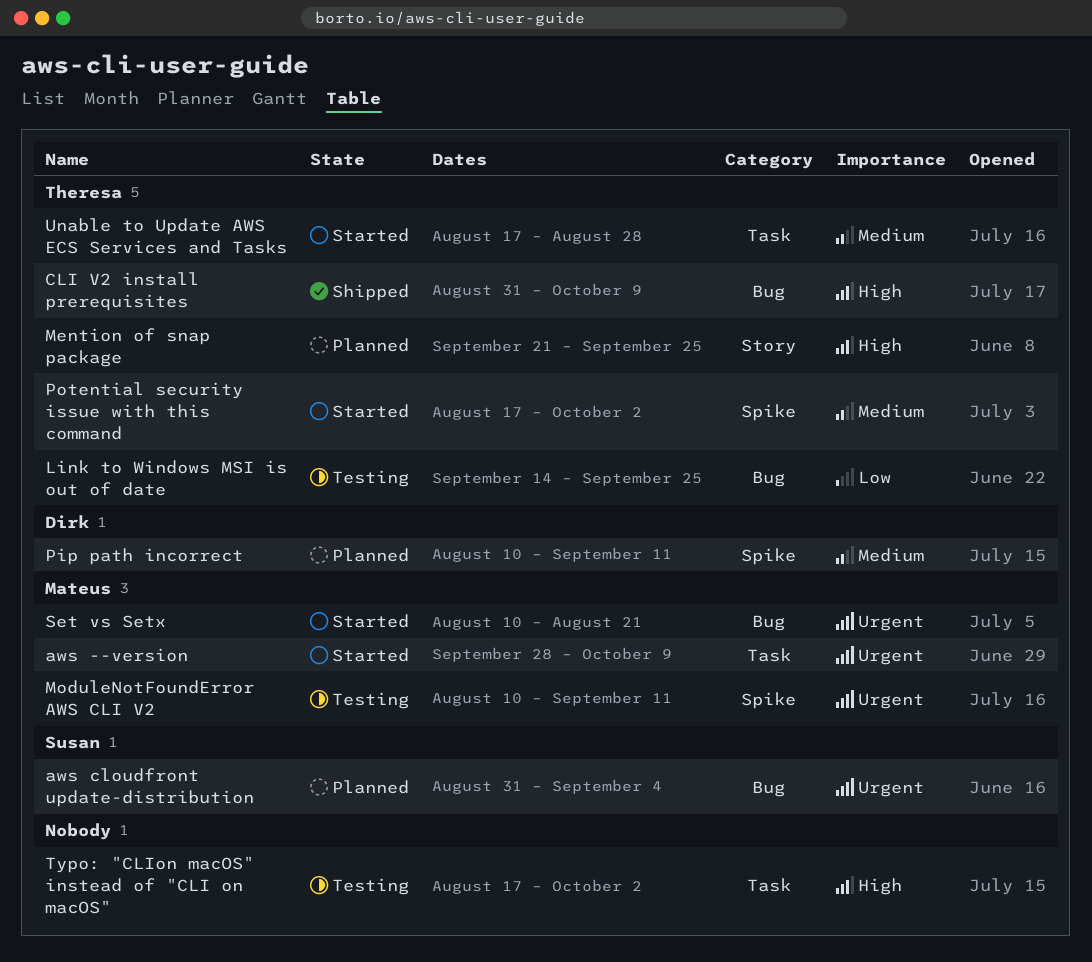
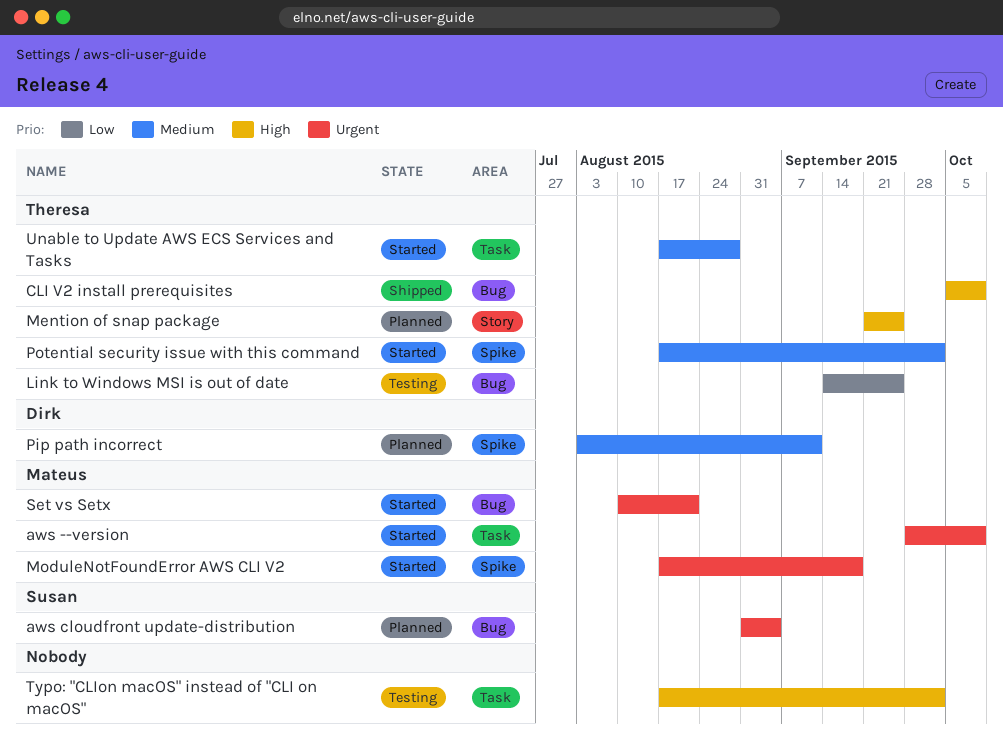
CLI V2 install prerequisites, start: Aug 31 -> Oct 5
ModuleNotFoundError AWS CLI V2, status: Testing -> Started
ModuleNotFoundError AWS CLI V2, start: Aug 10 -> Aug 17
ModuleNotFoundError AWS CLI V2, due: Sep 11 -> Sep 18
Pip path incorrect, start: Aug 10 -> Aug 3

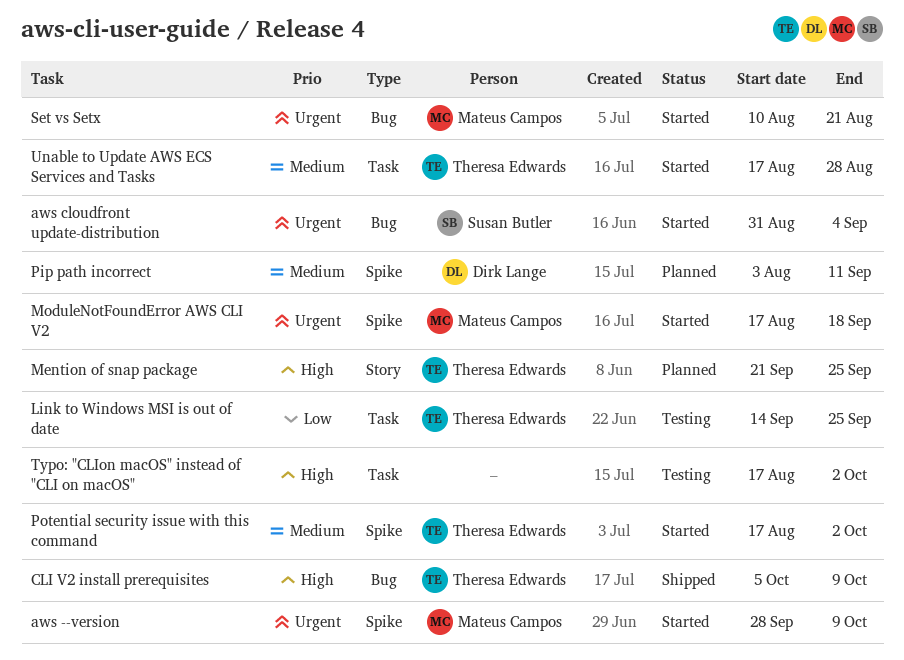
aws --version, label: Task -> Spike
aws cloudfront update-distribution, status: Planned -> Started
Link to Windows MSI is out of date, label: Bug -> Task

